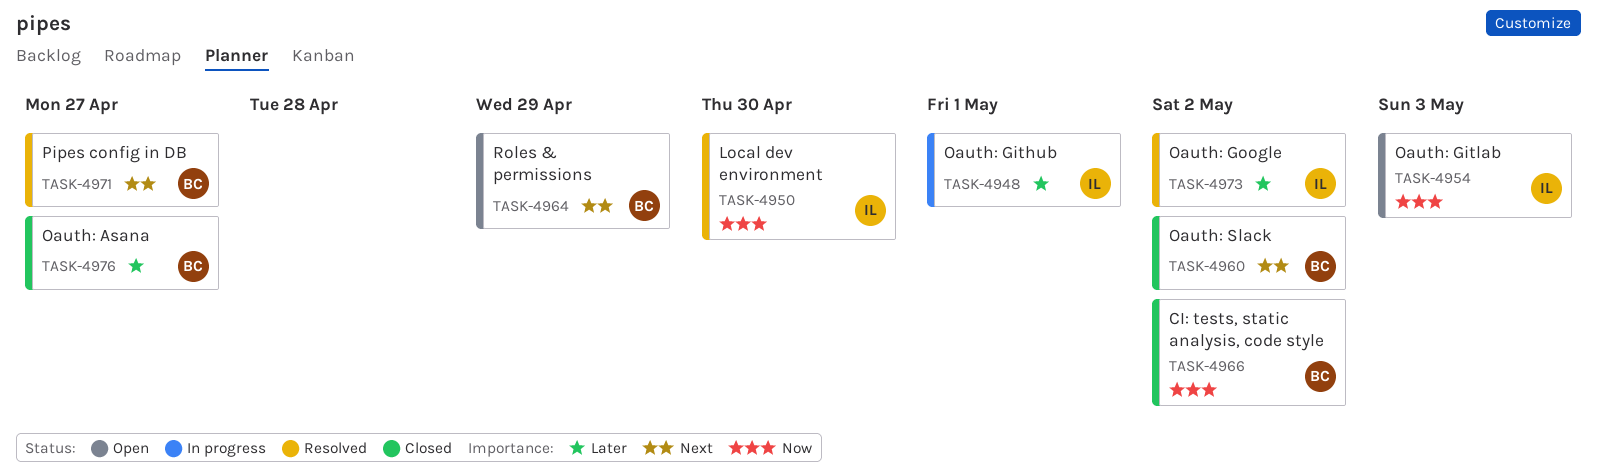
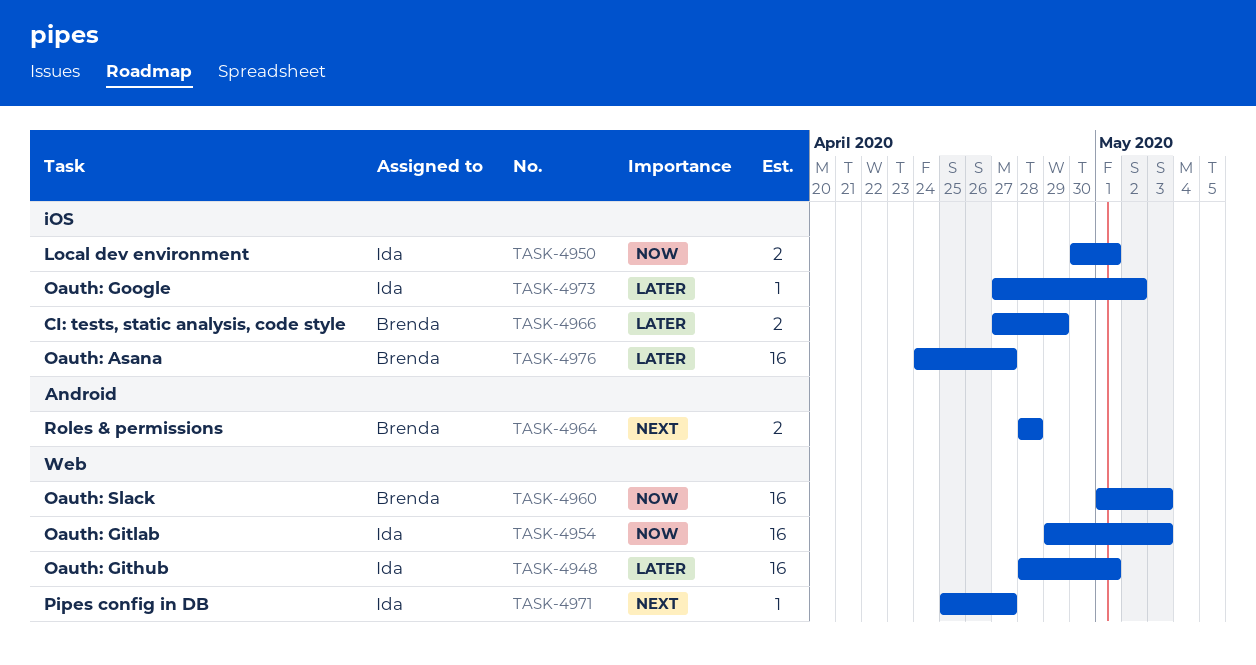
TASK-4950, due: Apr 30 -> May 1
TASK-4960, priority: Next -> Now
TASK-4960, due: May 2 -> May 3
TASK-4964, due: Apr 29 -> Apr 28
TASK-4966, priority: Now -> Later
TASK-4966, due: May 2 -> Apr 29
TASK-4971, owner: Brenda -> Ida

